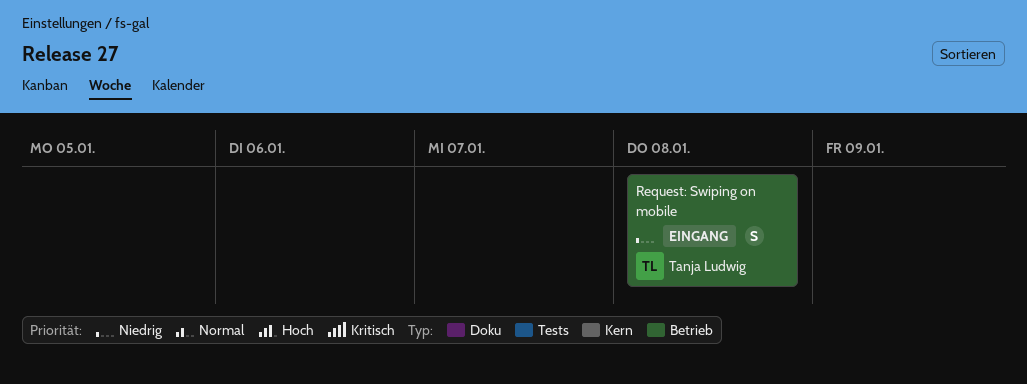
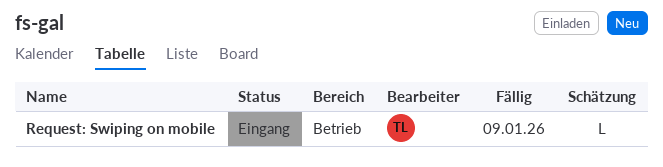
Request: Swiping on mobile, estimate: S -> L
Request: Swiping on mobile, due: Jan 8 -> Jan 9

